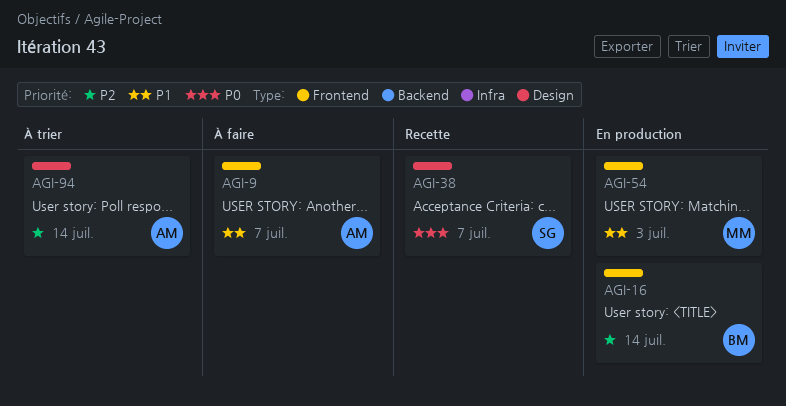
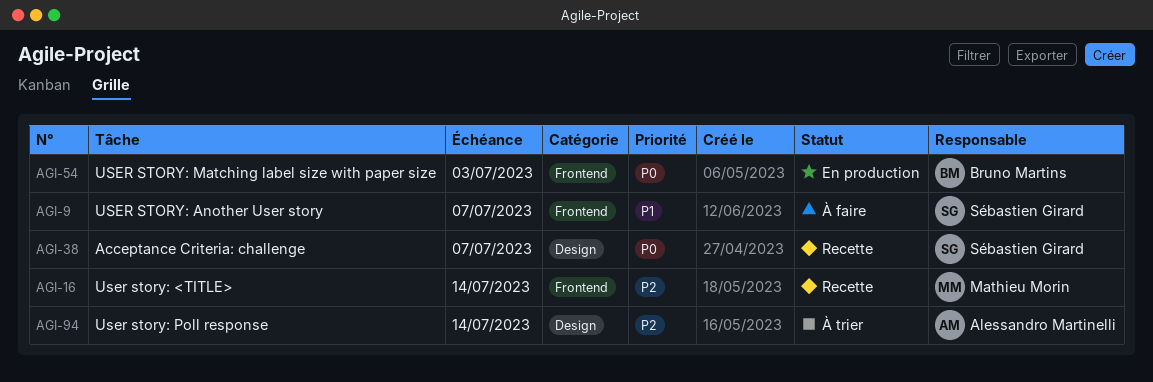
AGI-9, owner: Alessandro Martinelli -> Sébastien Girard
AGI-16, status: En production -> Recette
AGI-16, owner: Bruno Martins -> Mathieu Morin
AGI-54, owner: Mathieu Morin -> Bruno Martins
AGI-54, priority: P1 -> P0

